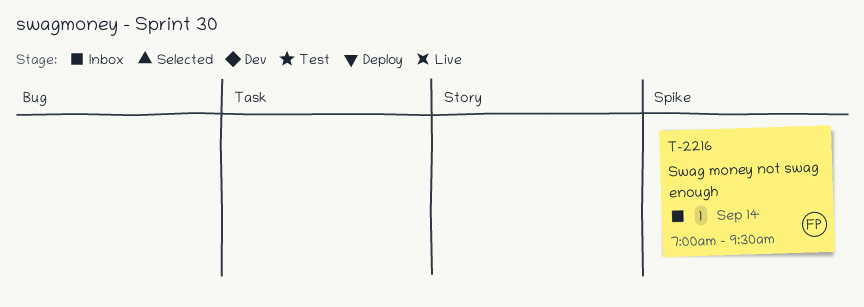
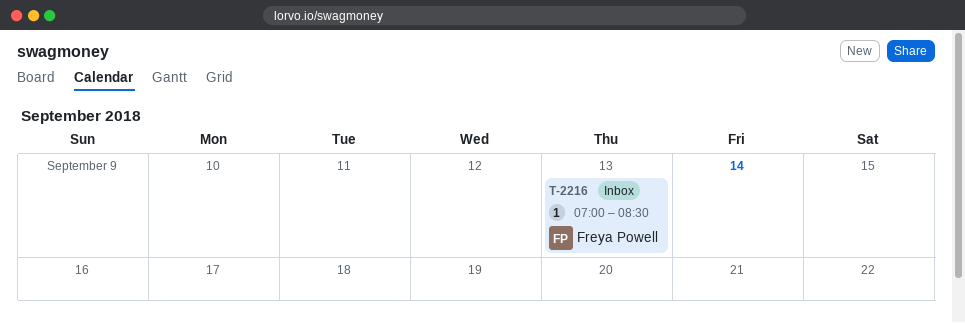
T-2216, day: Sep 14 -> Sep 13
T-2216, ends: 09:30 -> 08:30

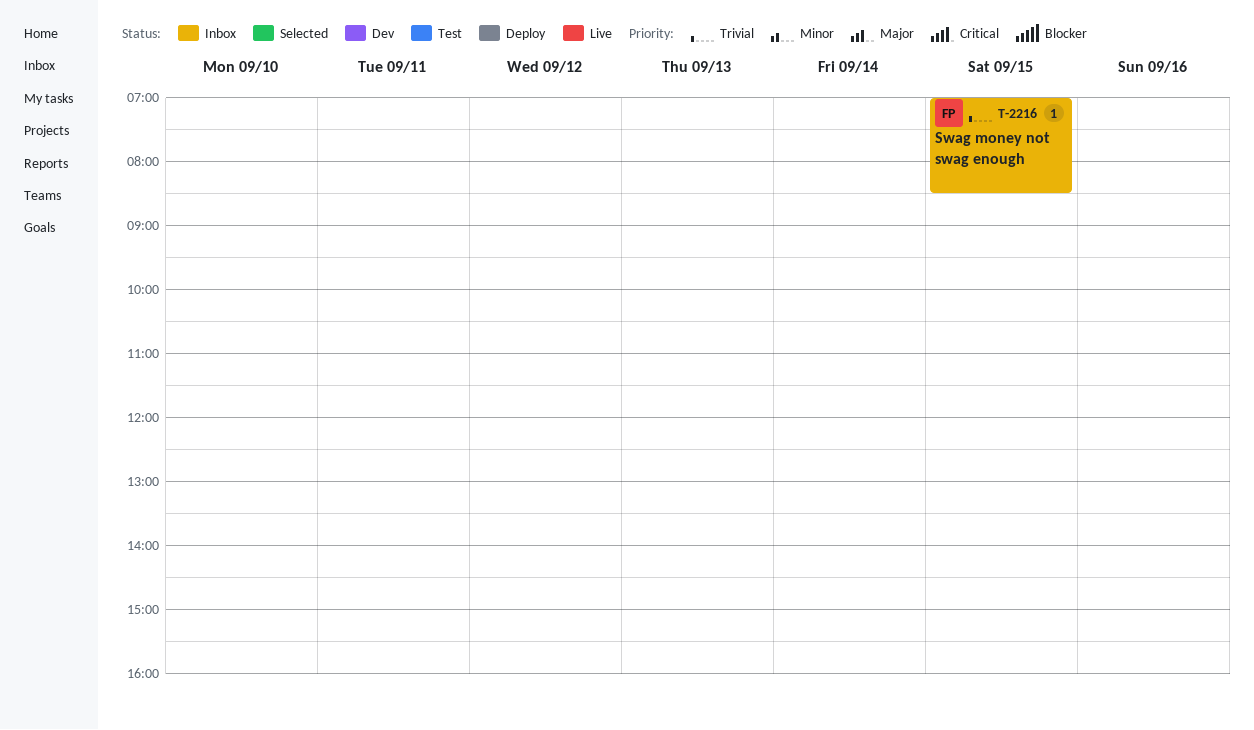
T-2216, day: Sep 13 -> Sep 15

